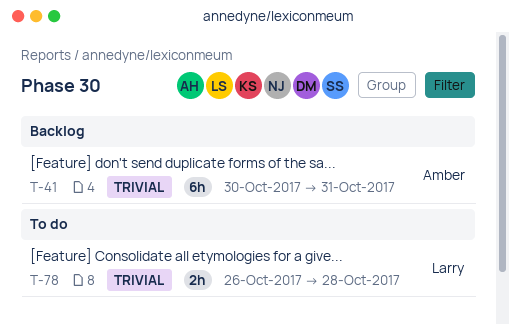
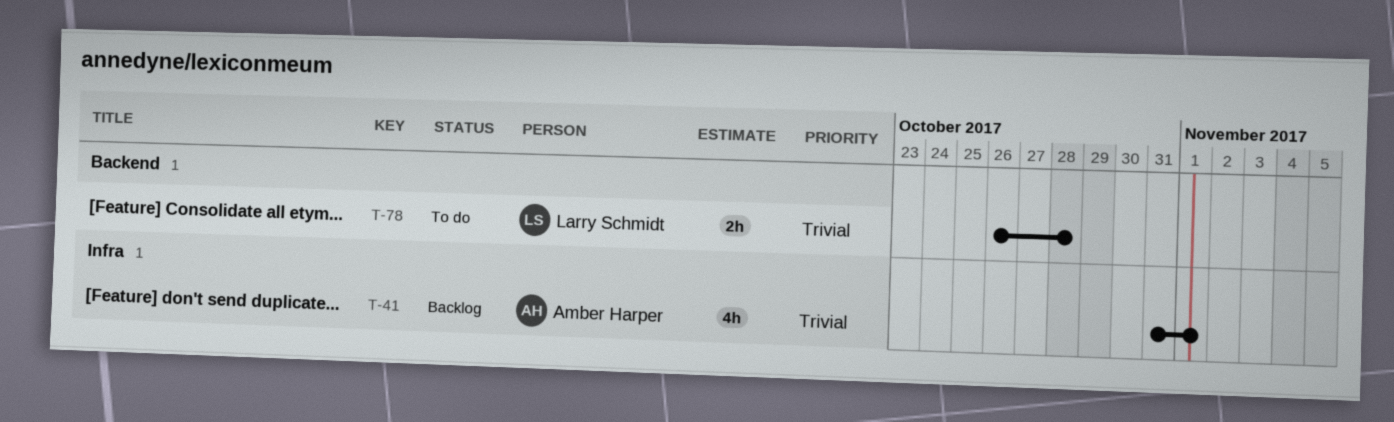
T-41, estimate: 6h -> 4h
T-41, start: Oct 30 -> Oct 31
T-41, due: Oct 31 -> Nov 1

